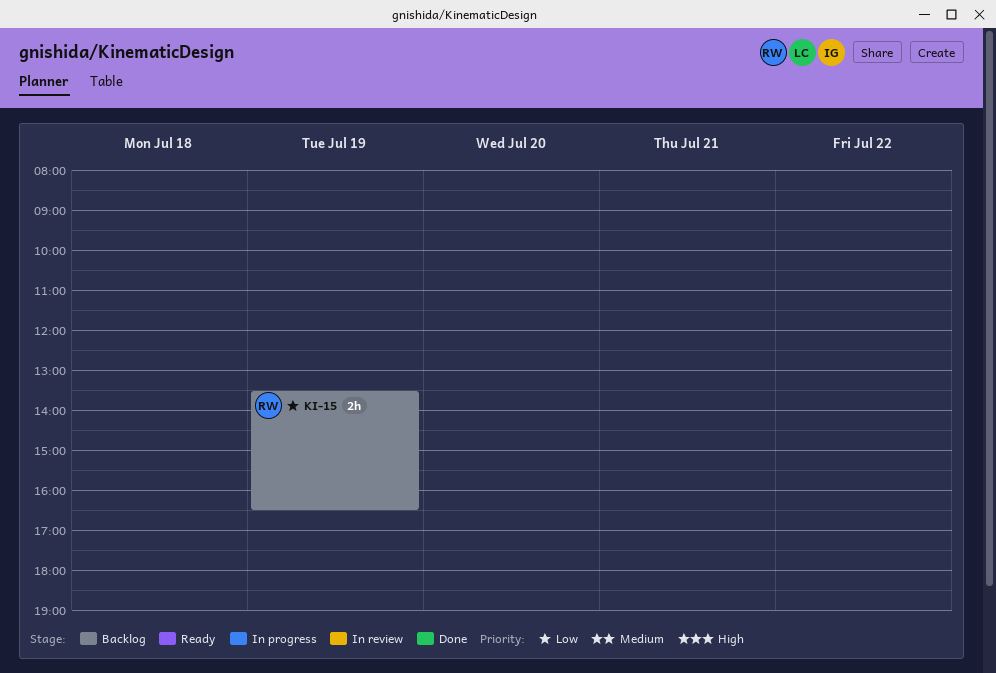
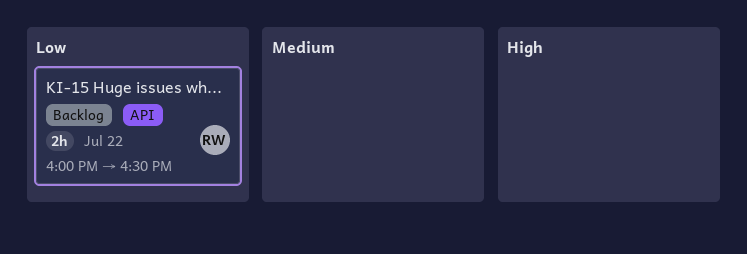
KI-15, day: Jul 19 -> Jul 22
KI-15, begins: 13:30 -> 16:00

